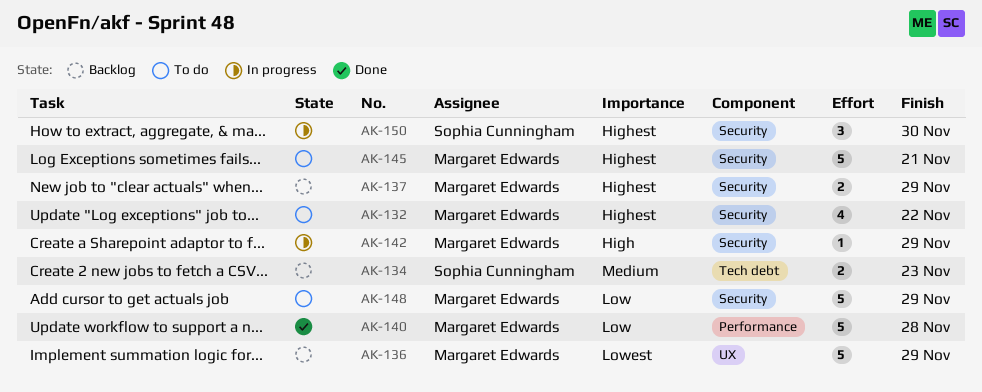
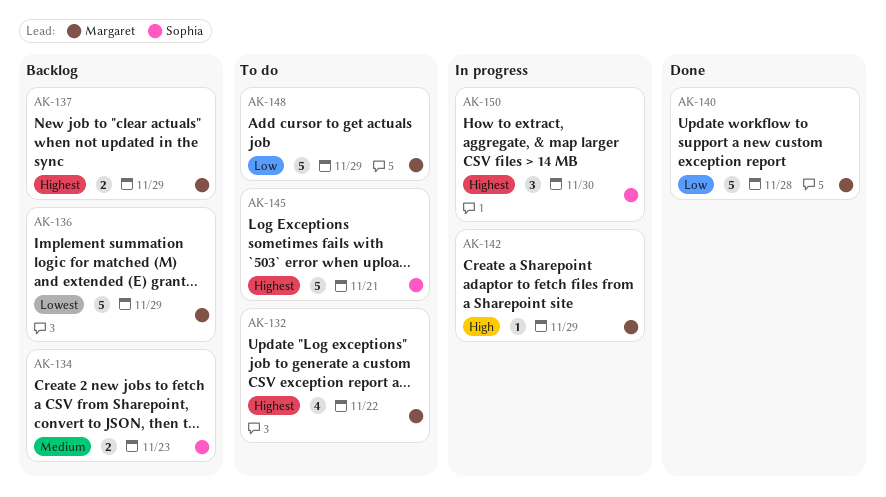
AK-145, owner: Margaret Edwards -> Sophia Cunningham

